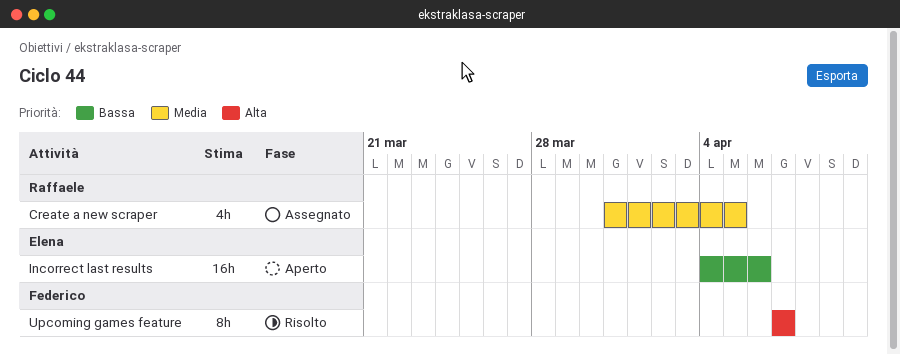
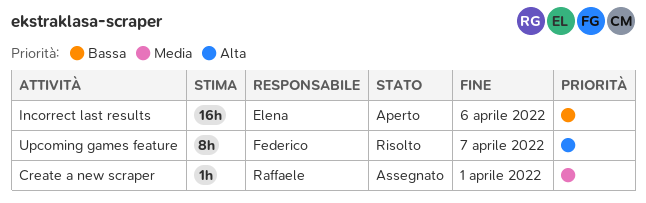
Create a new scraper, estimate: 4h -> 1h
Create a new scraper, due: Apr 5 -> Apr 1

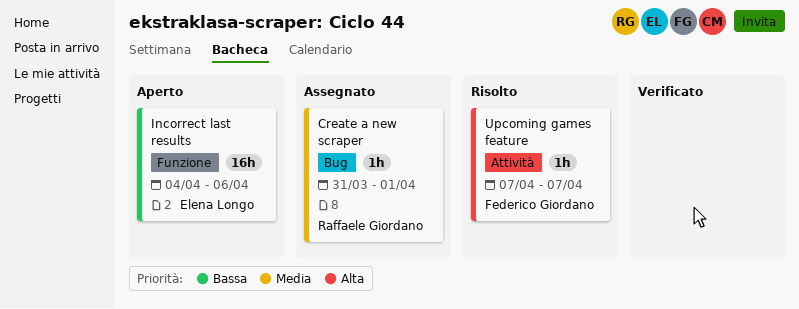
Upcoming games feature, estimate: 8h -> 1h

